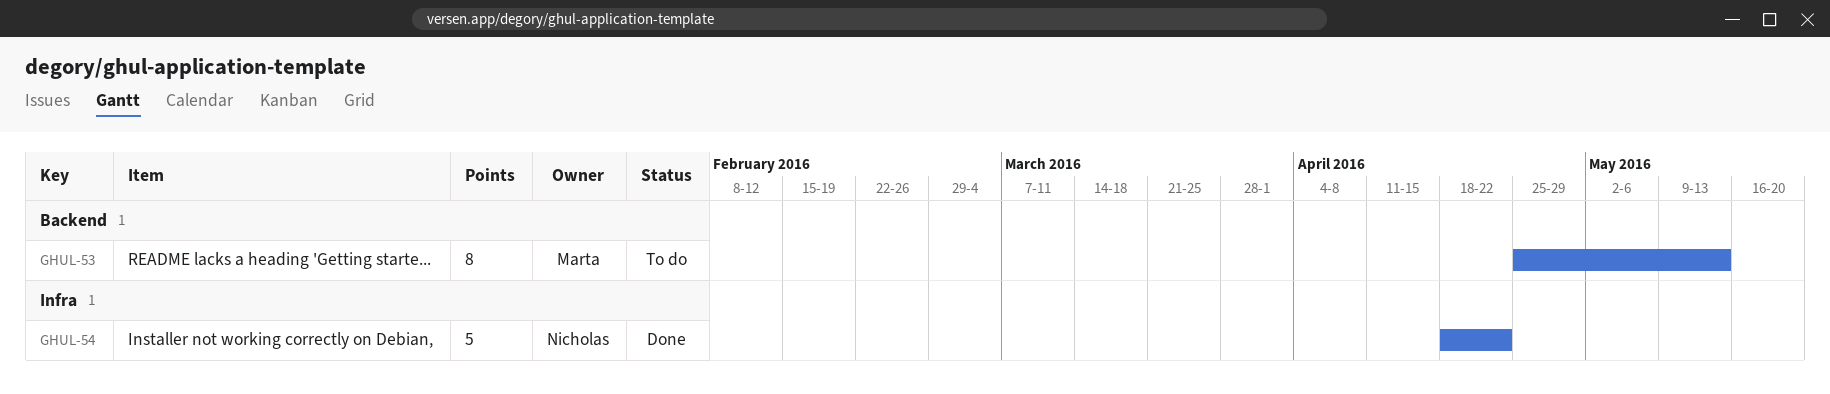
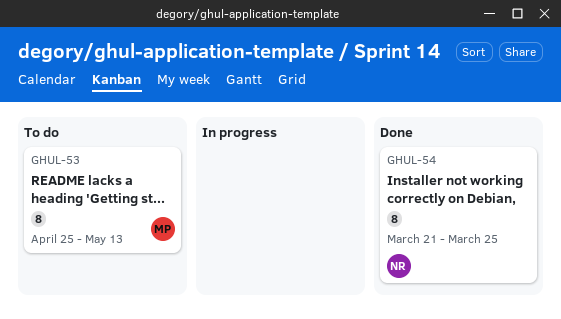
GHUL-54, estimate: 5 -> 8
GHUL-54, start: Apr 18 -> Mar 21
GHUL-54, due: Apr 22 -> Mar 25

